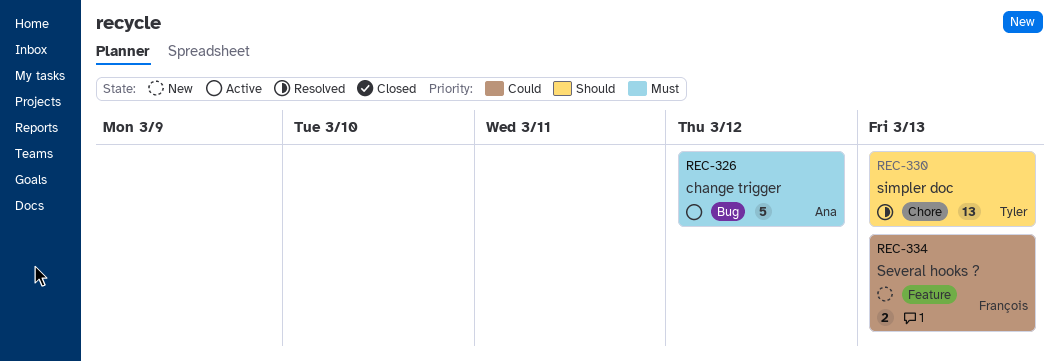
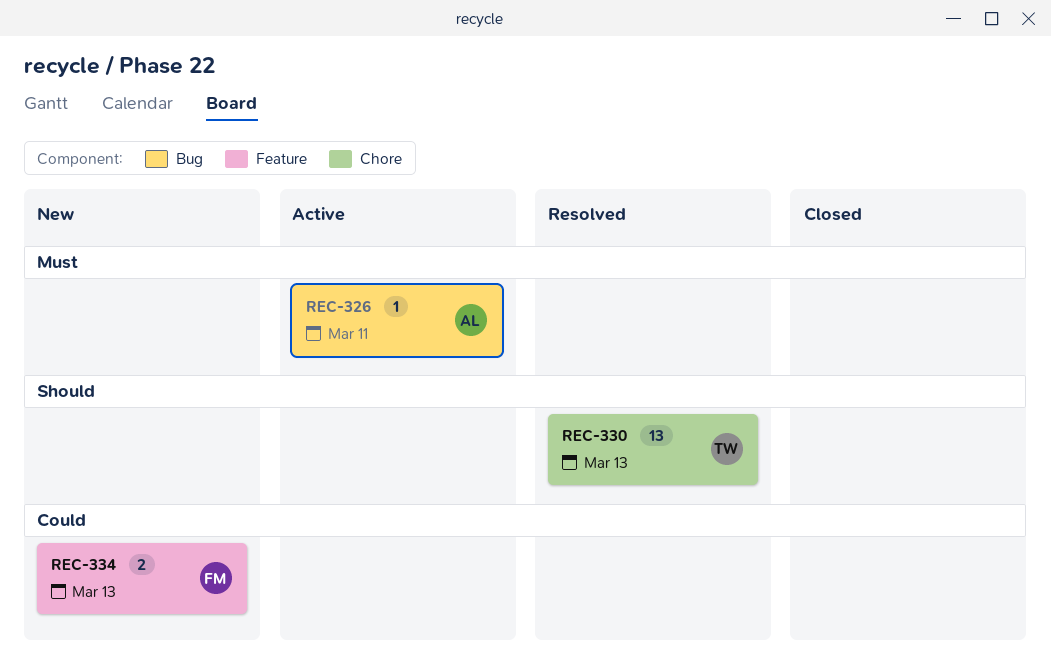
REC-326, estimate: 5 -> 1
REC-326, due: Mar 12 -> Mar 11

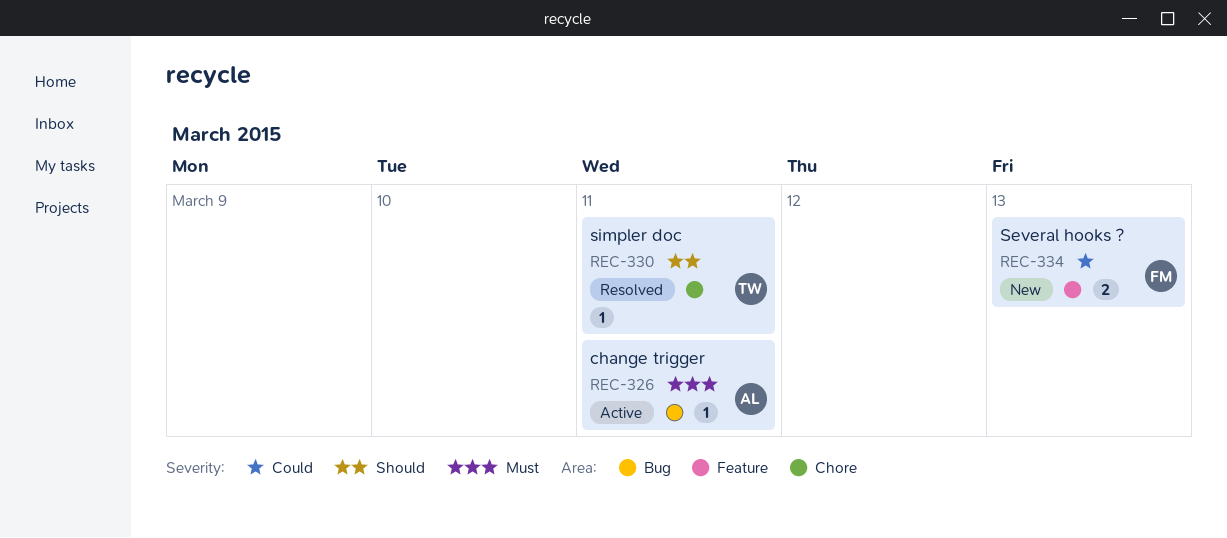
REC-330, estimate: 13 -> 1
REC-330, due: Mar 13 -> Mar 11

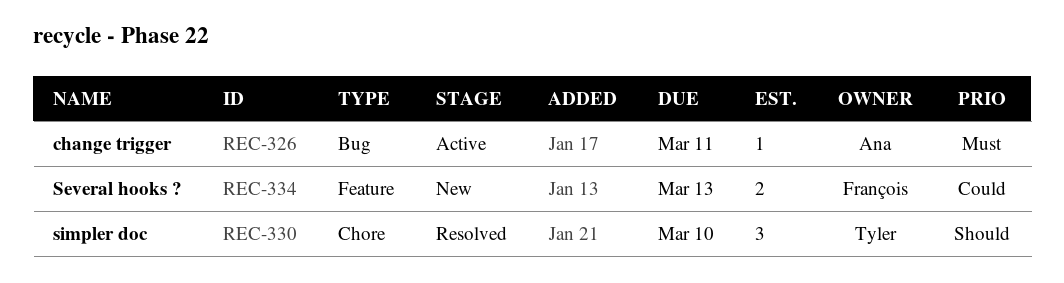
REC-330, estimate: 1 -> 3
REC-330, due: Mar 11 -> Mar 10

